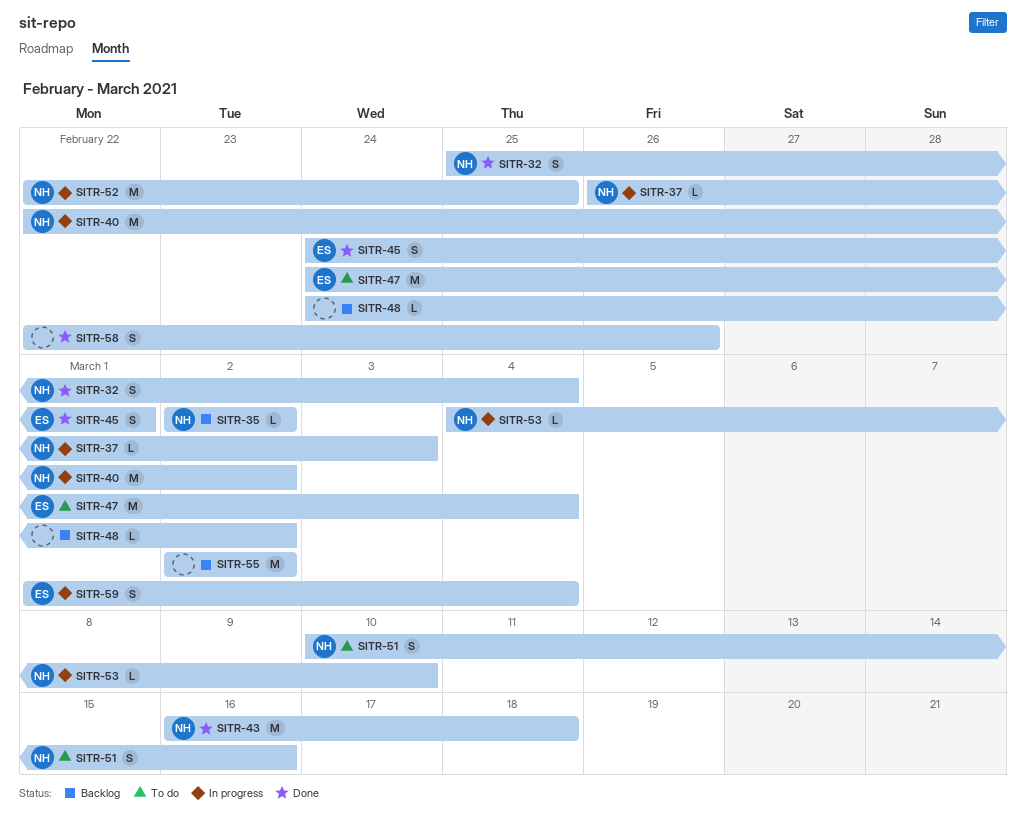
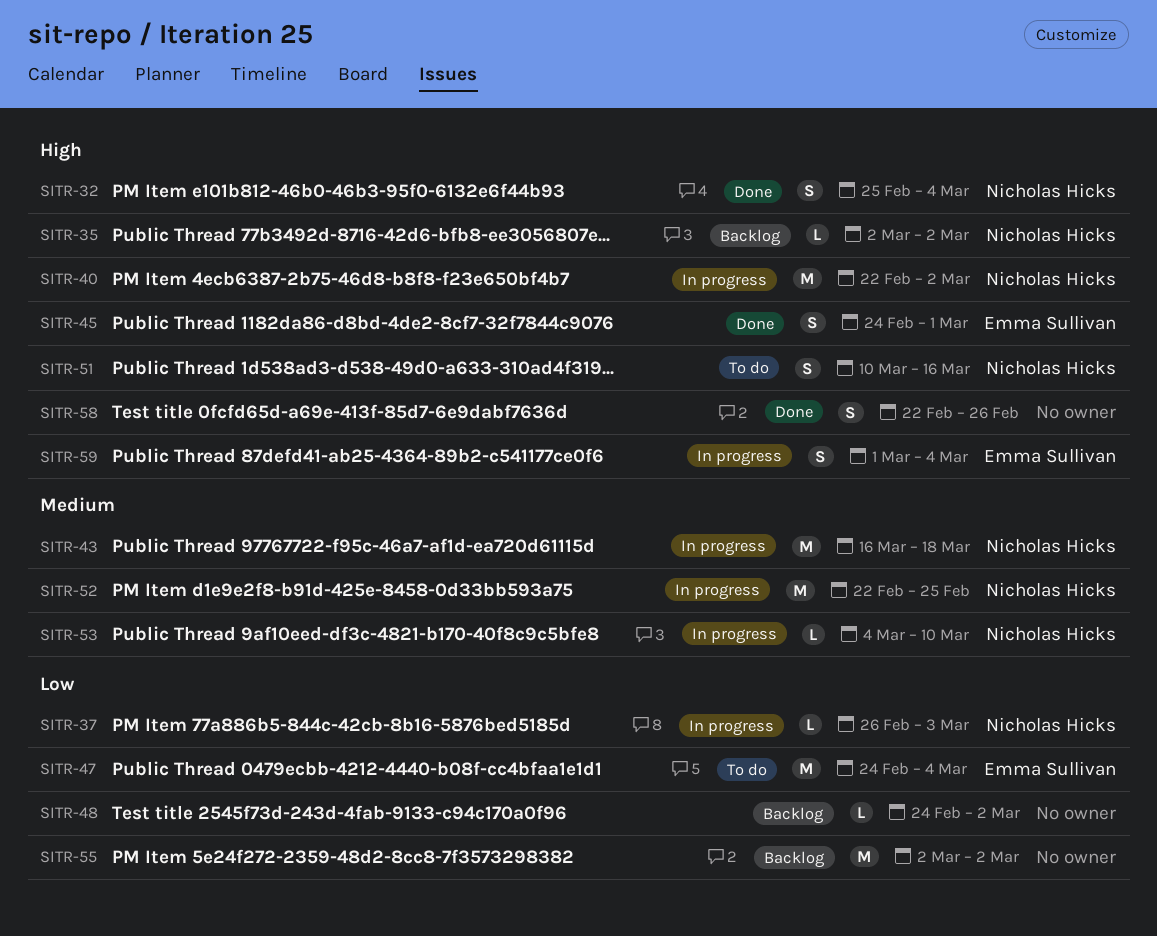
SITR-43, status: Done -> In progress

